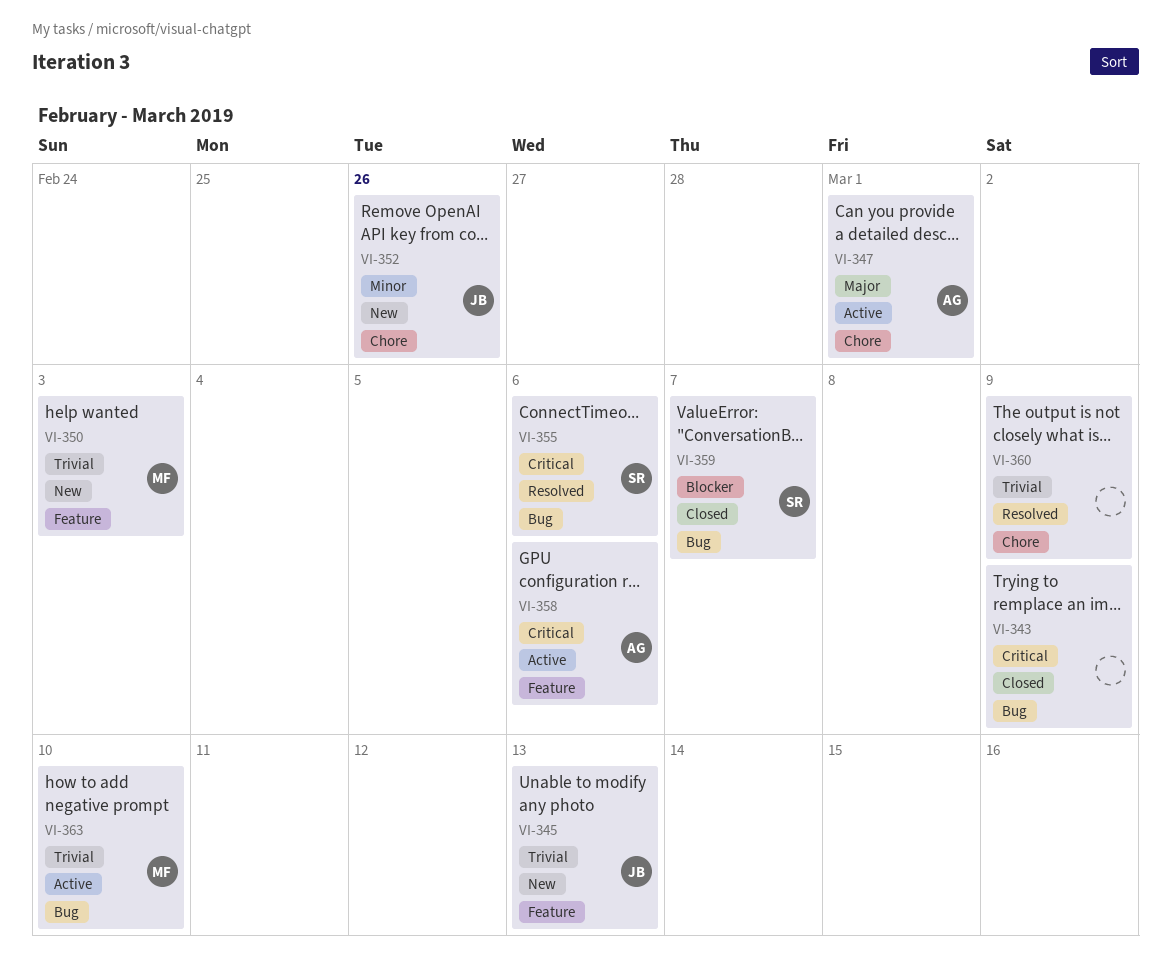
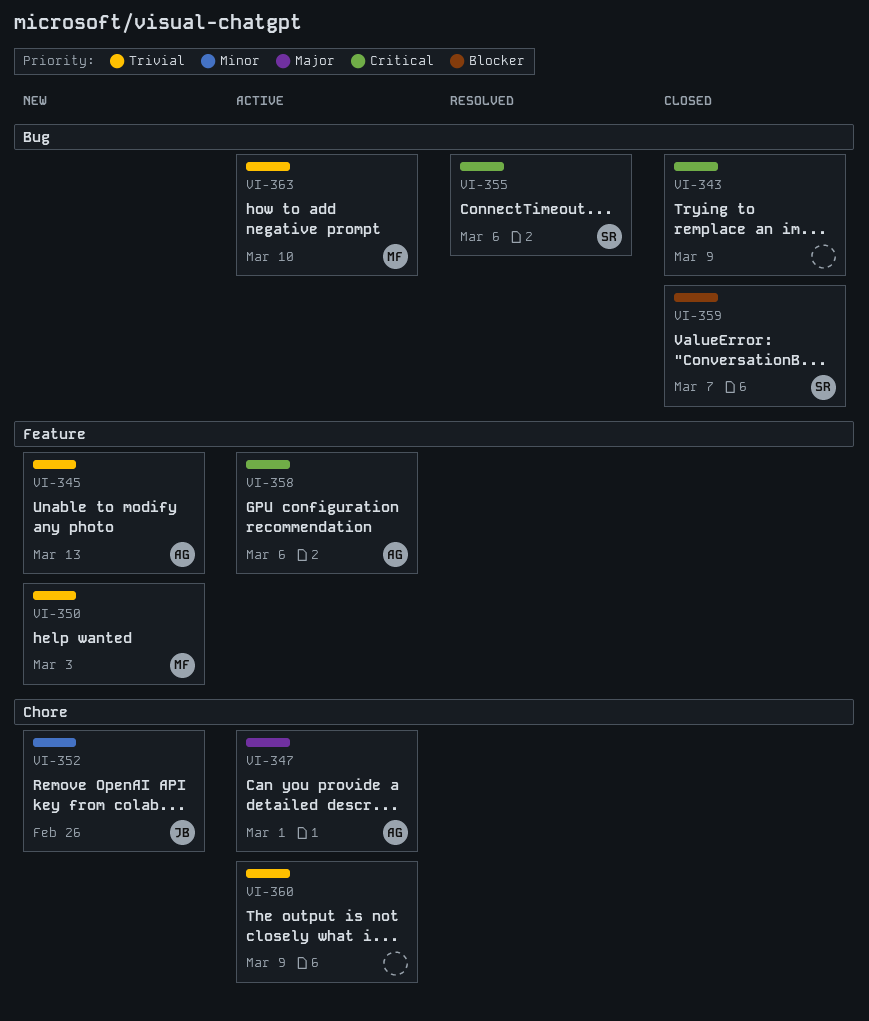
VI-345, owner: JB -> AG
VI-360, status: Resolved -> Active

